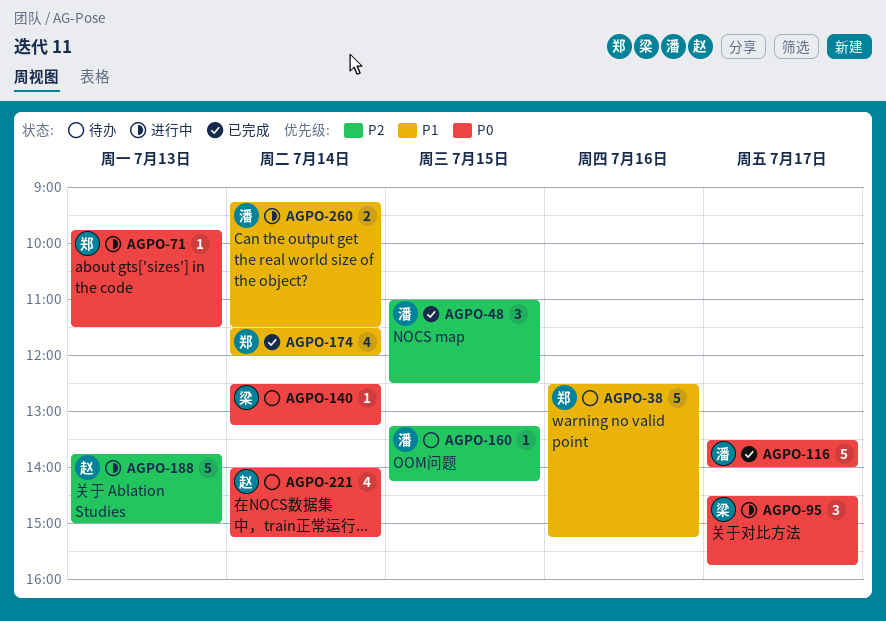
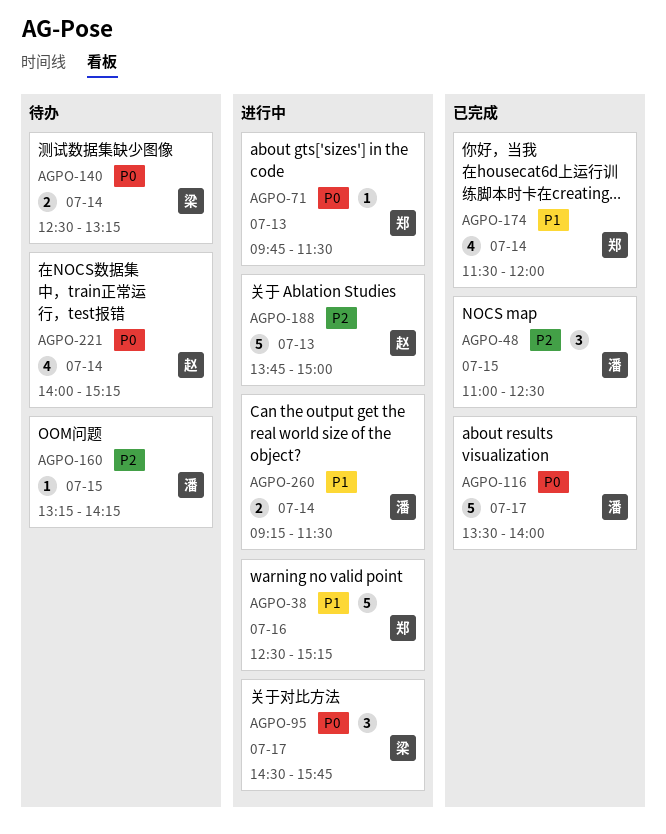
AGPO-38, status: 待办 -> 进行中
AGPO-140, estimate: 1 -> 2

